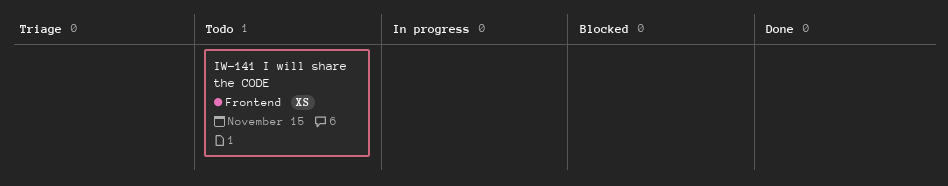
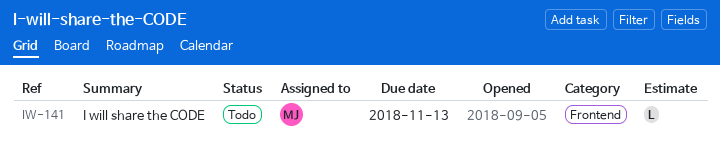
IW-141, estimate: XS -> L
IW-141, due: Nov 15 -> Nov 13

